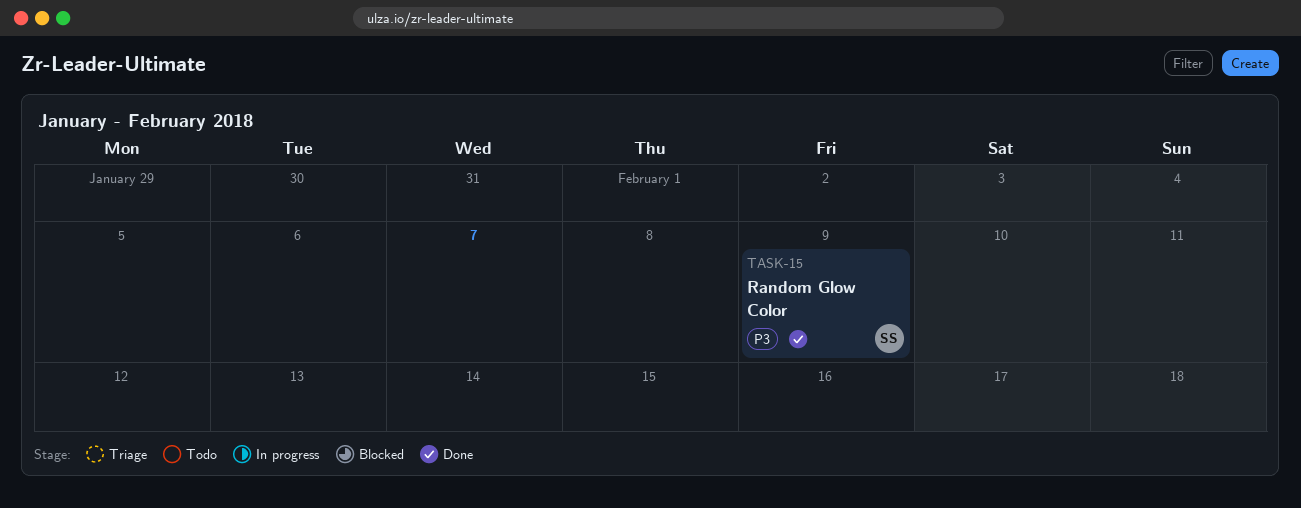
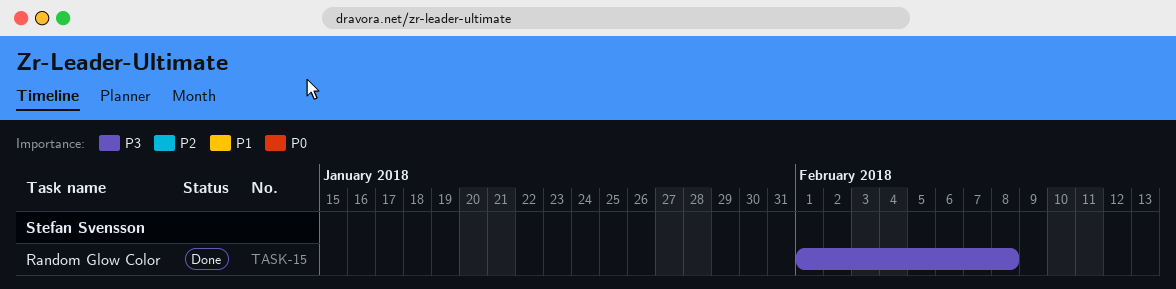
TASK-15, due: Feb 9 -> Feb 8

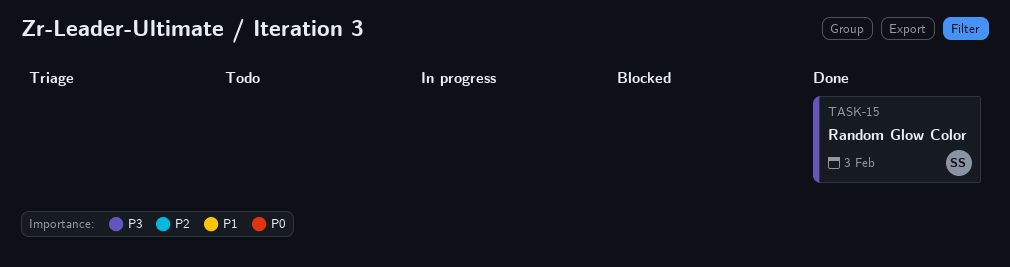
TASK-15, due: Feb 8 -> Feb 3

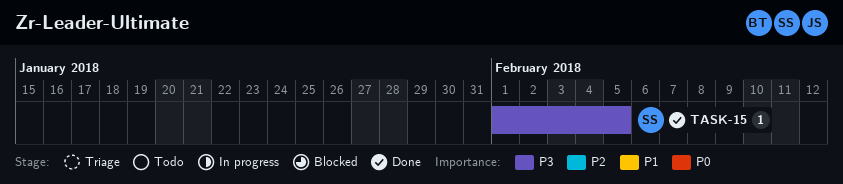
TASK-15, due: Feb 3 -> Feb 5

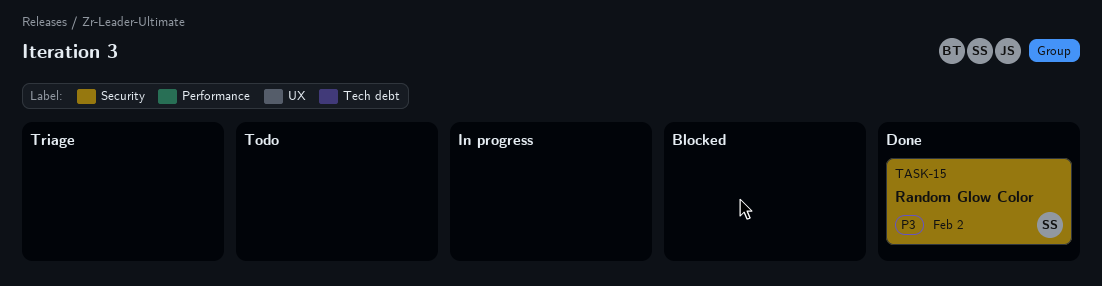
TASK-15, due: Feb 5 -> Feb 2

